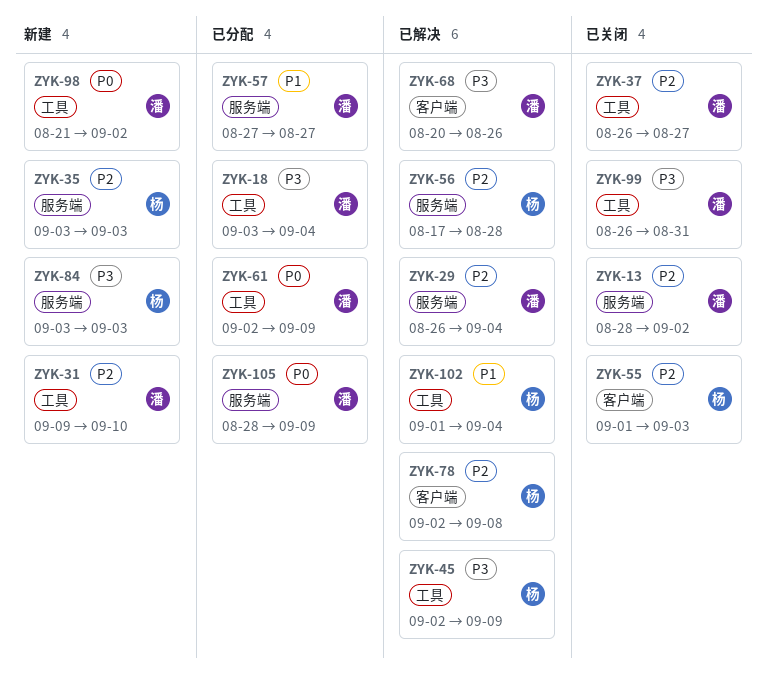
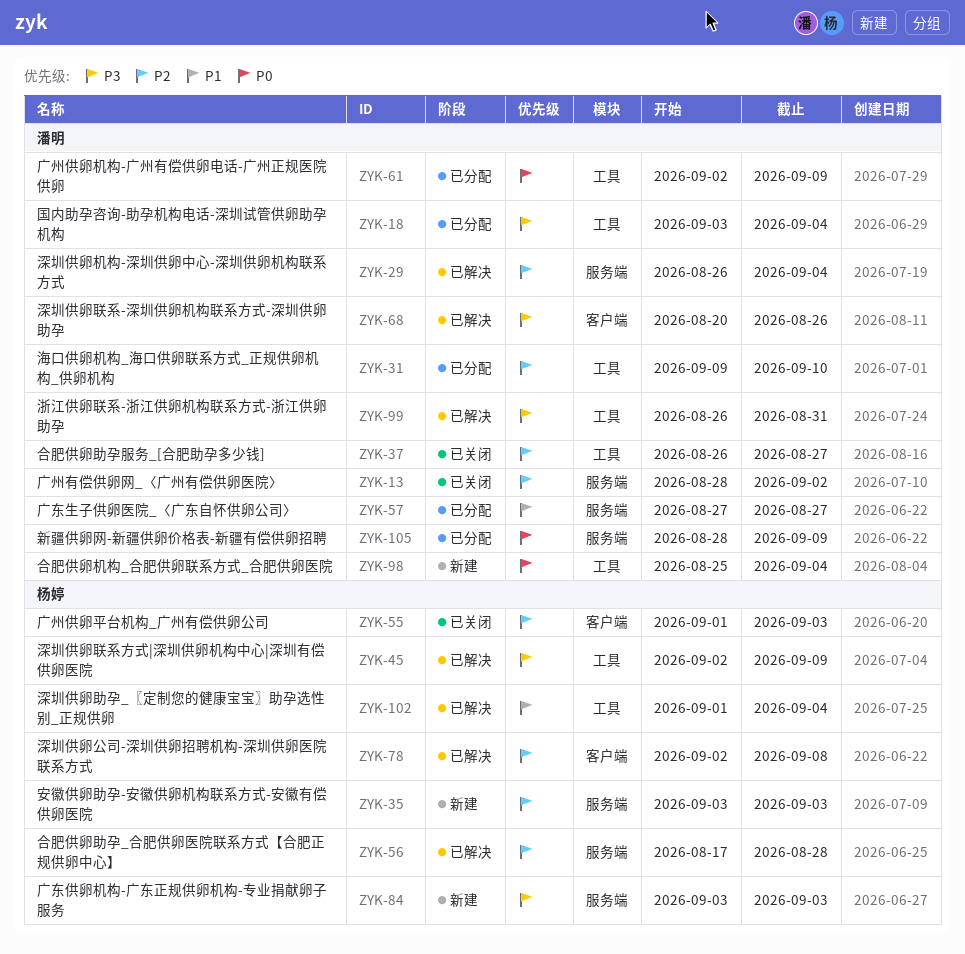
ZYK-31, status: 新建 -> 已分配
ZYK-98, start: Aug 21 -> Aug 25
ZYK-98, due: Sep 2 -> Sep 4
ZYK-99, status: 已关闭 -> 已解决

